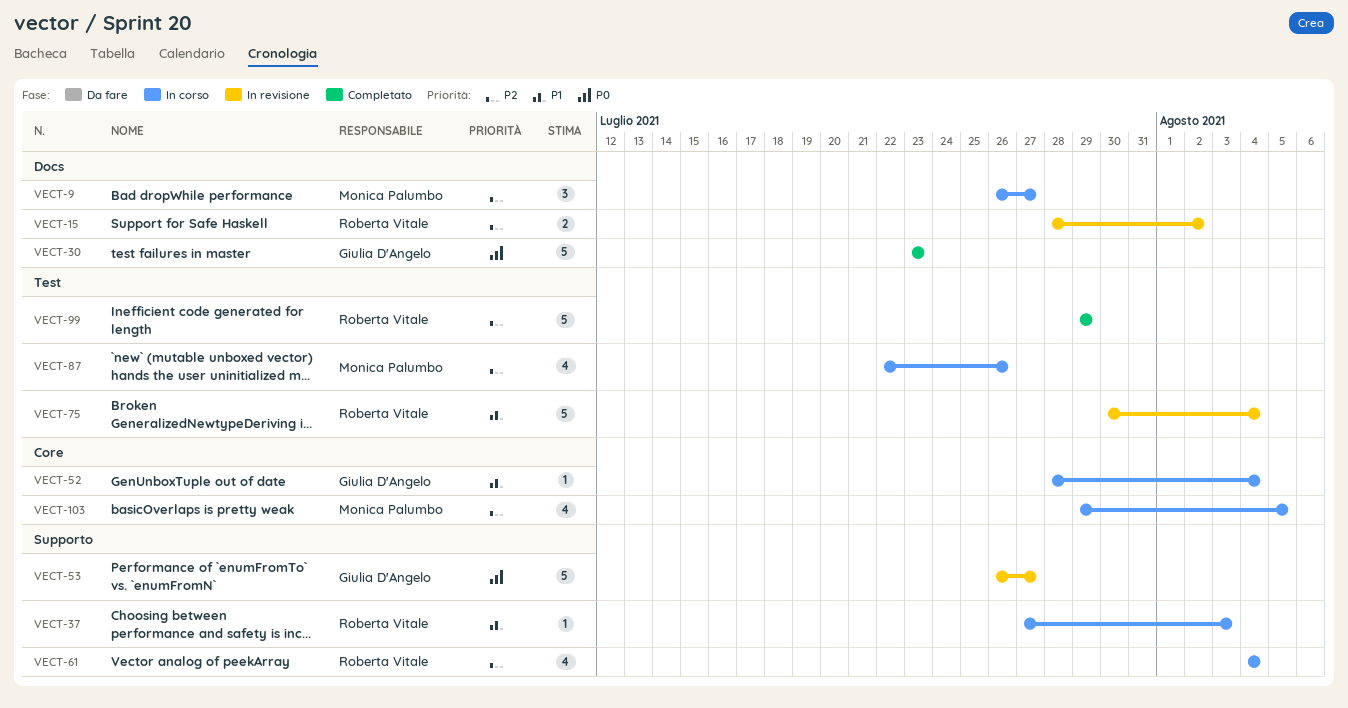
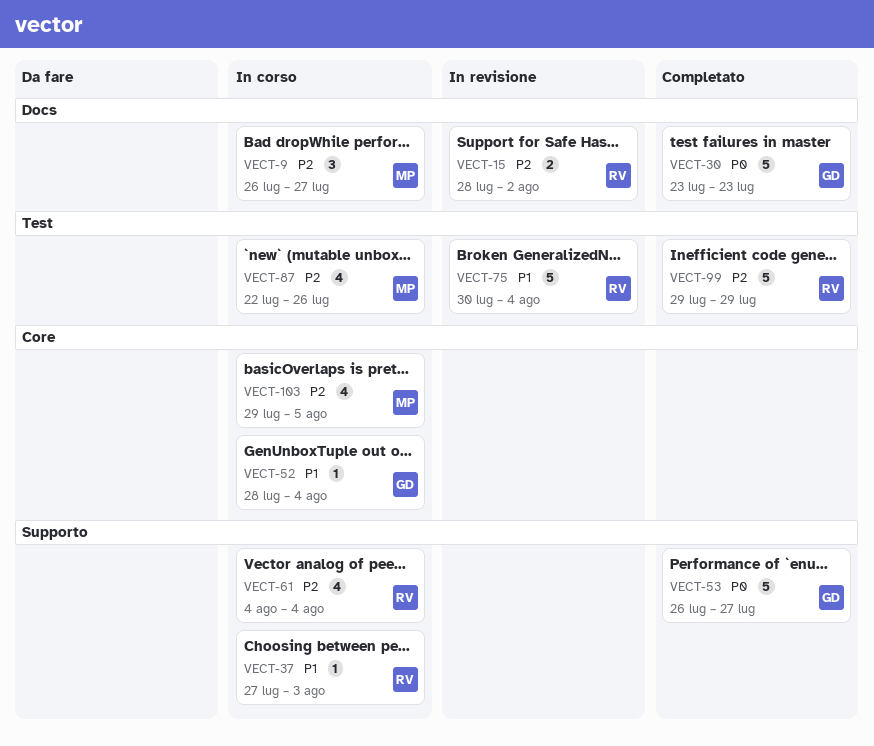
VECT-53, status: In revisione -> Completato

